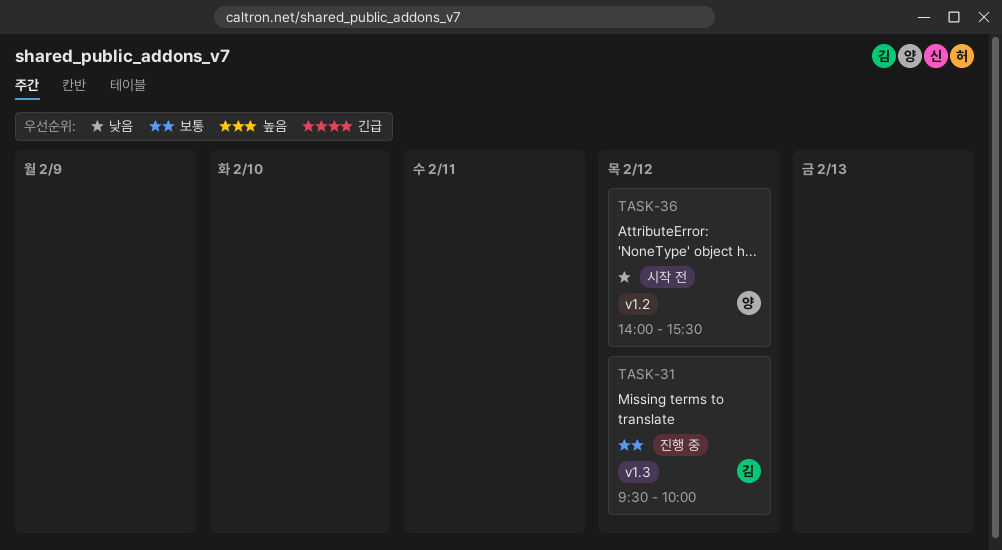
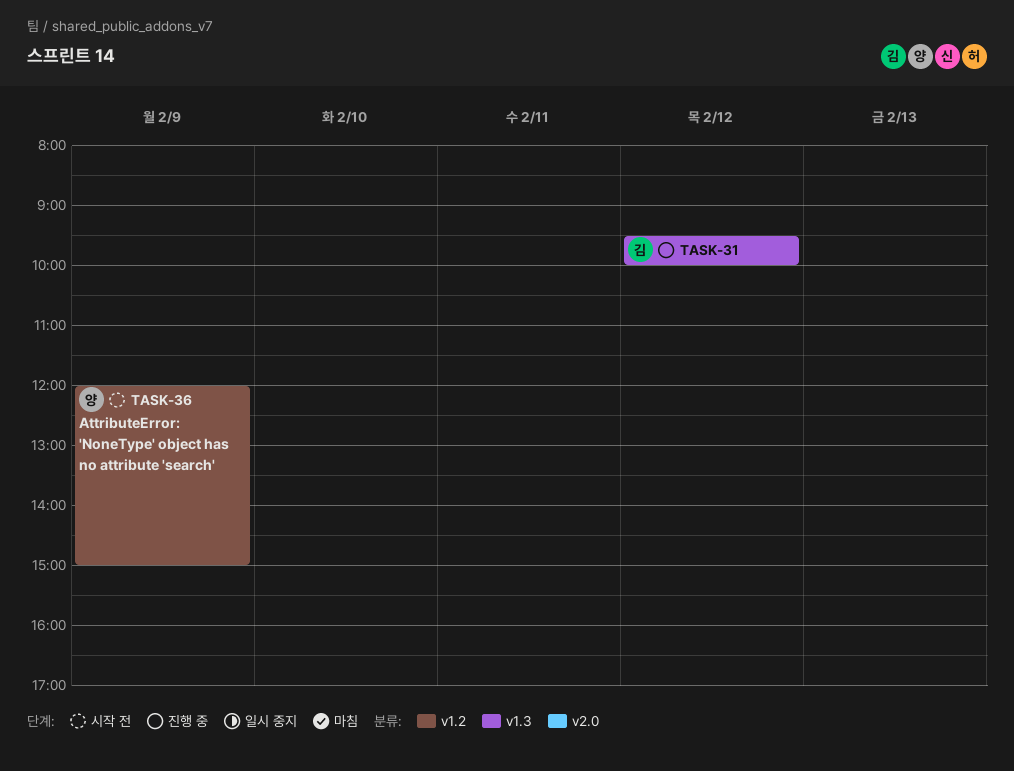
TASK-36, day: Feb 12 -> Feb 9
TASK-36, begins: 14:00 -> 12:00
TASK-36, ends: 15:30 -> 15:00

